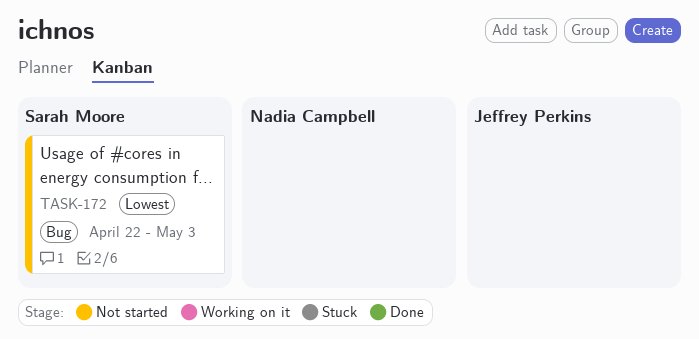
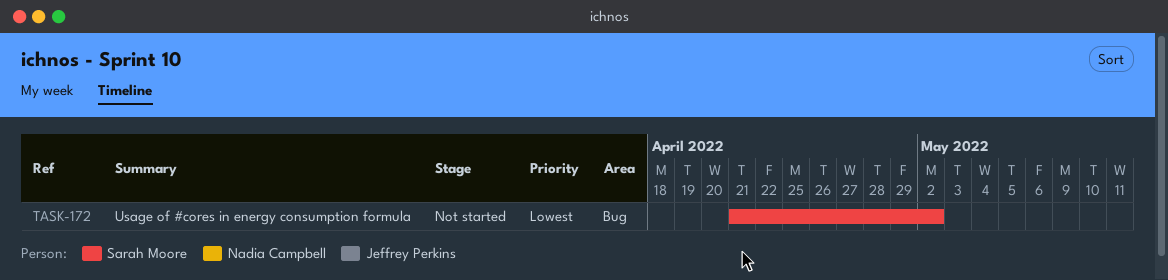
TASK-172, start: Apr 22 -> Apr 21
TASK-172, due: May 3 -> May 2

